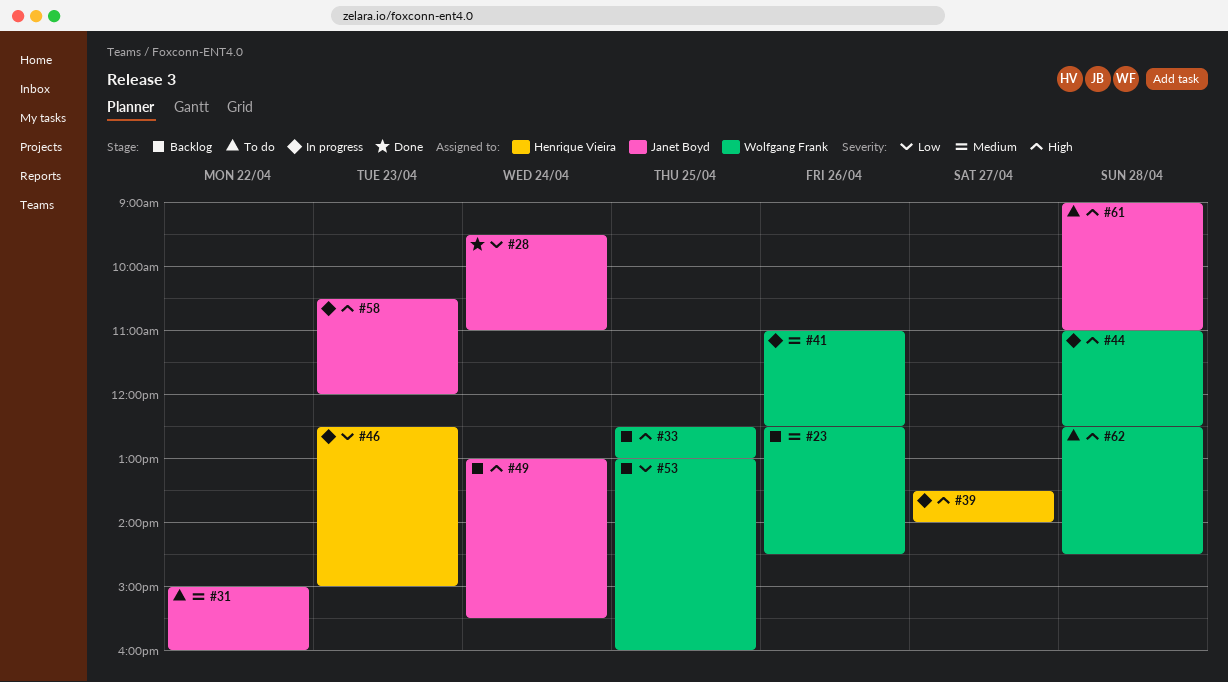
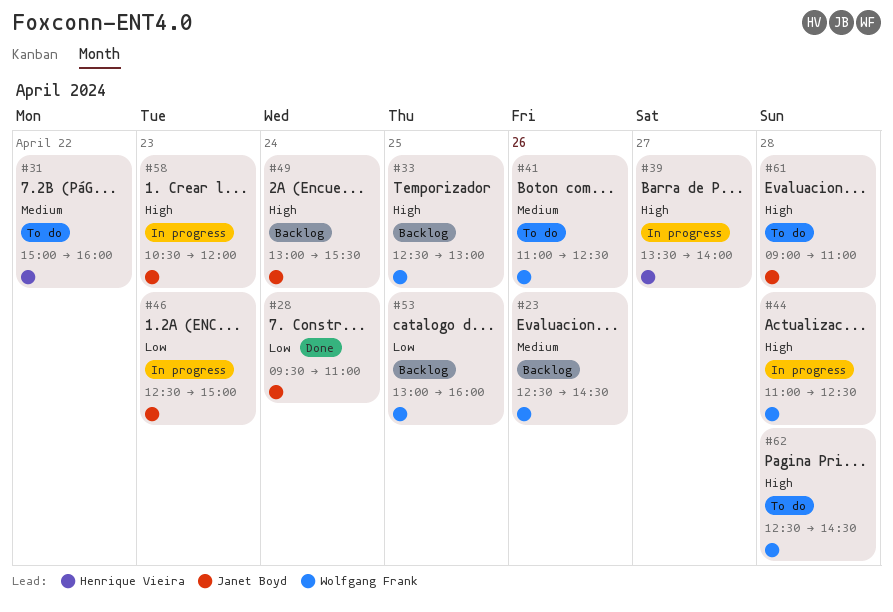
#31, owner: Janet Boyd -> Henrique Vieira
#41, status: In progress -> To do
#46, owner: Henrique Vieira -> Janet Boyd

